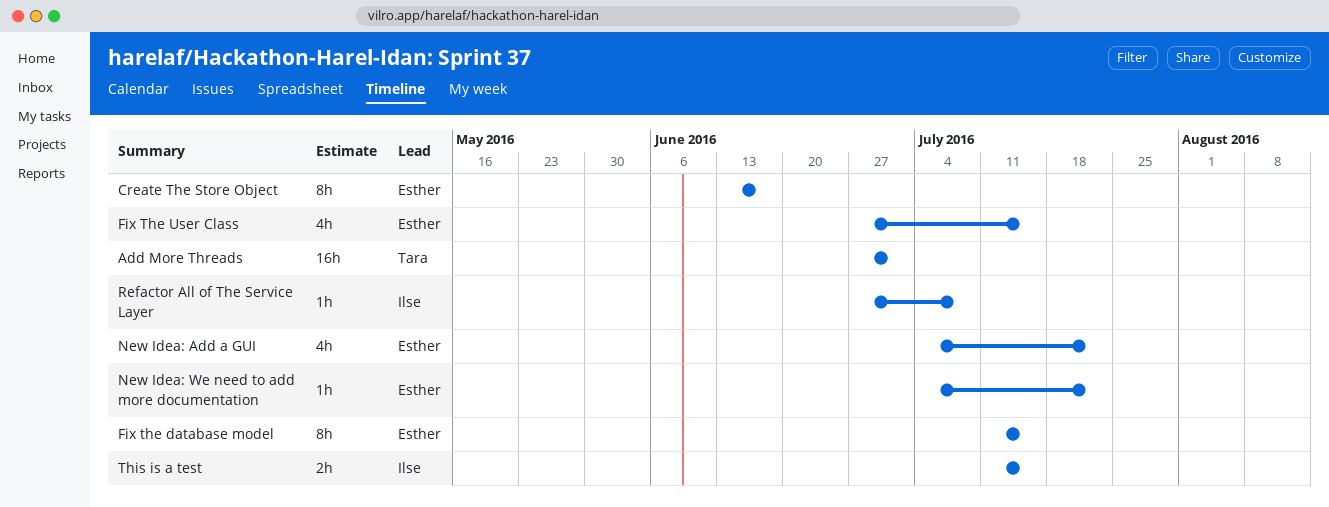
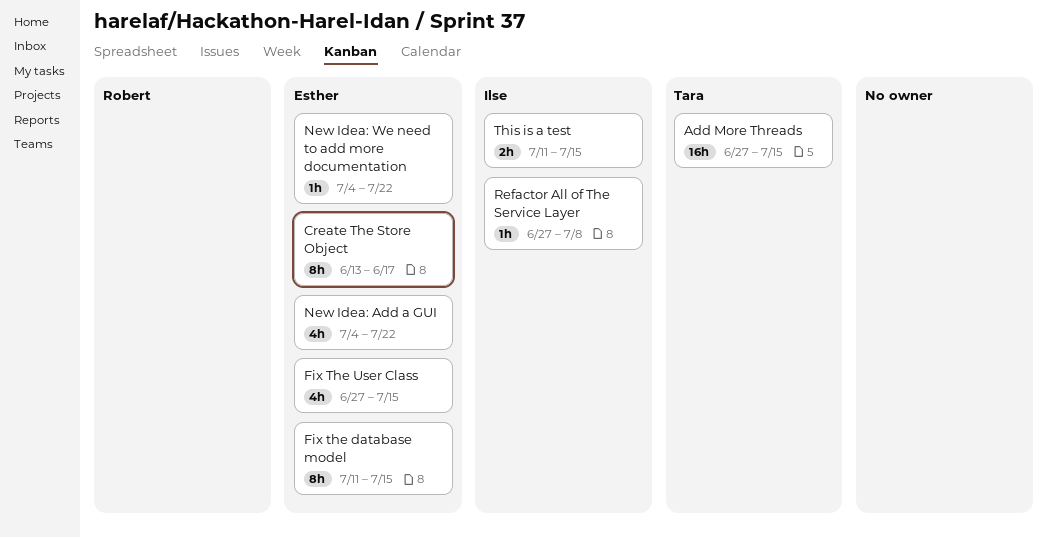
Add More Threads, due: Jul 1 -> Jul 15

